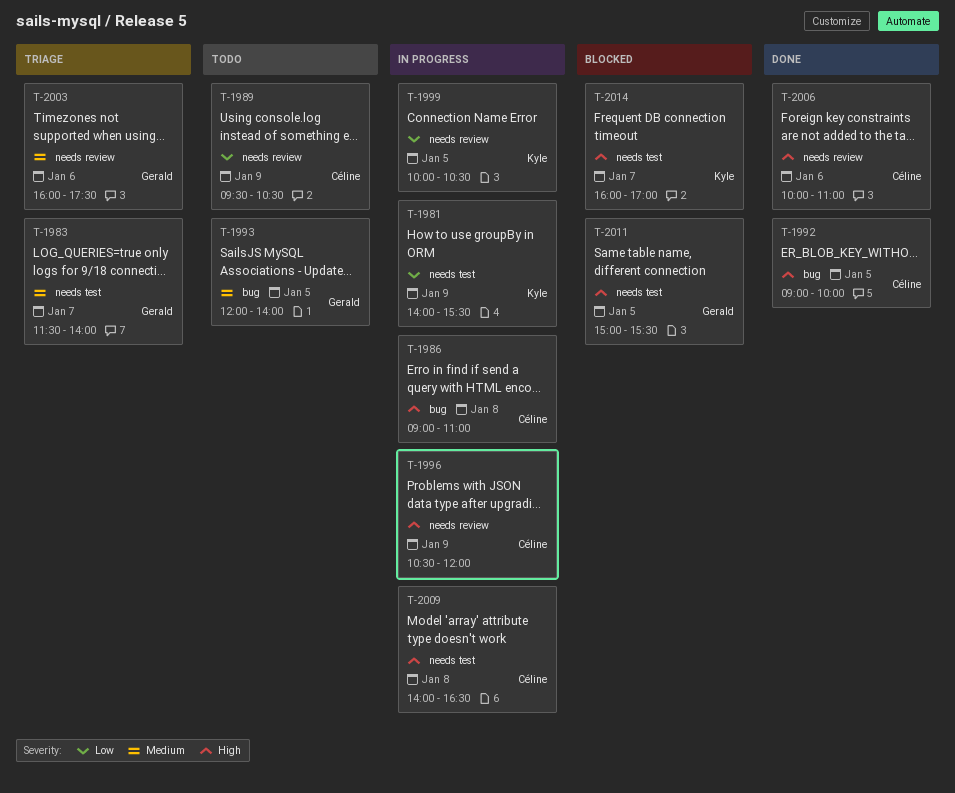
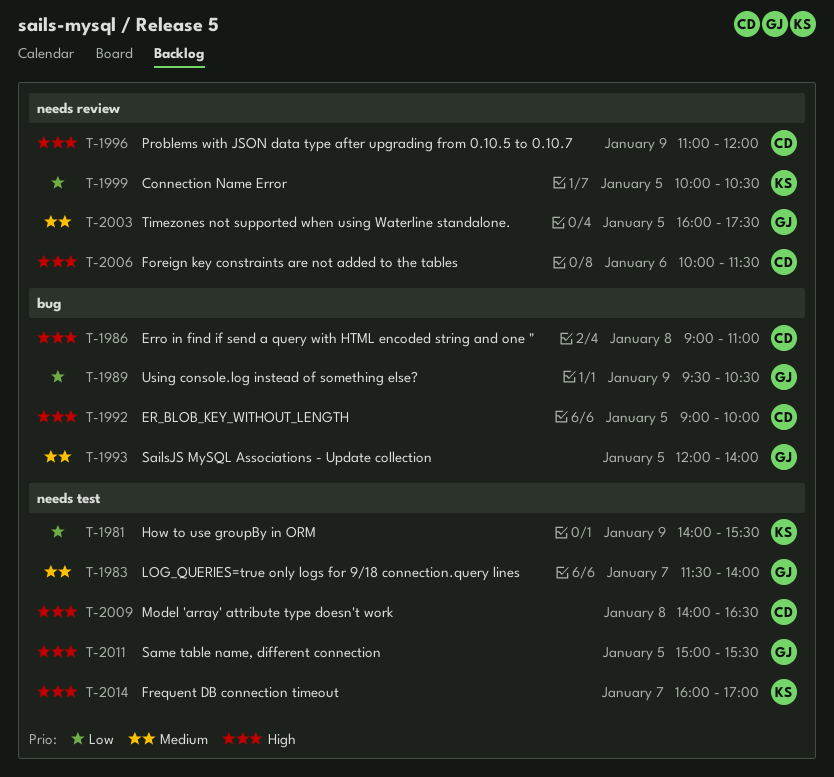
T-1989, owner: Céline -> Gerald
T-1989, label: needs review -> bug
T-1996, begins: 10:30 -> 11:00
T-2003, day: Jan 6 -> Jan 5
T-2006, ends: 11:00 -> 11:30

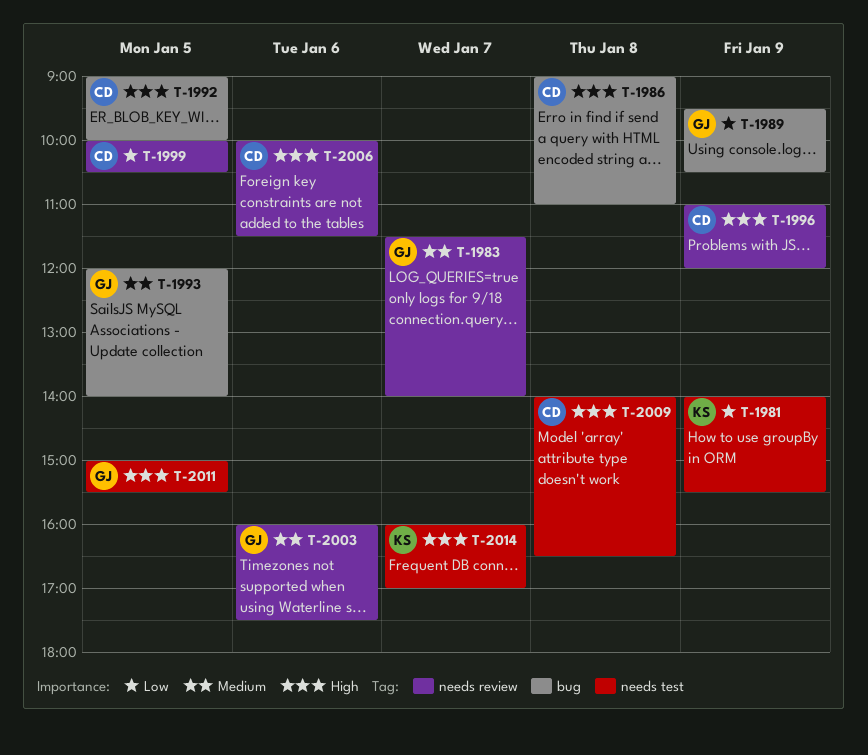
T-1983, label: needs test -> needs review
T-1999, owner: KS -> CD
T-2003, day: Jan 5 -> Jan 6

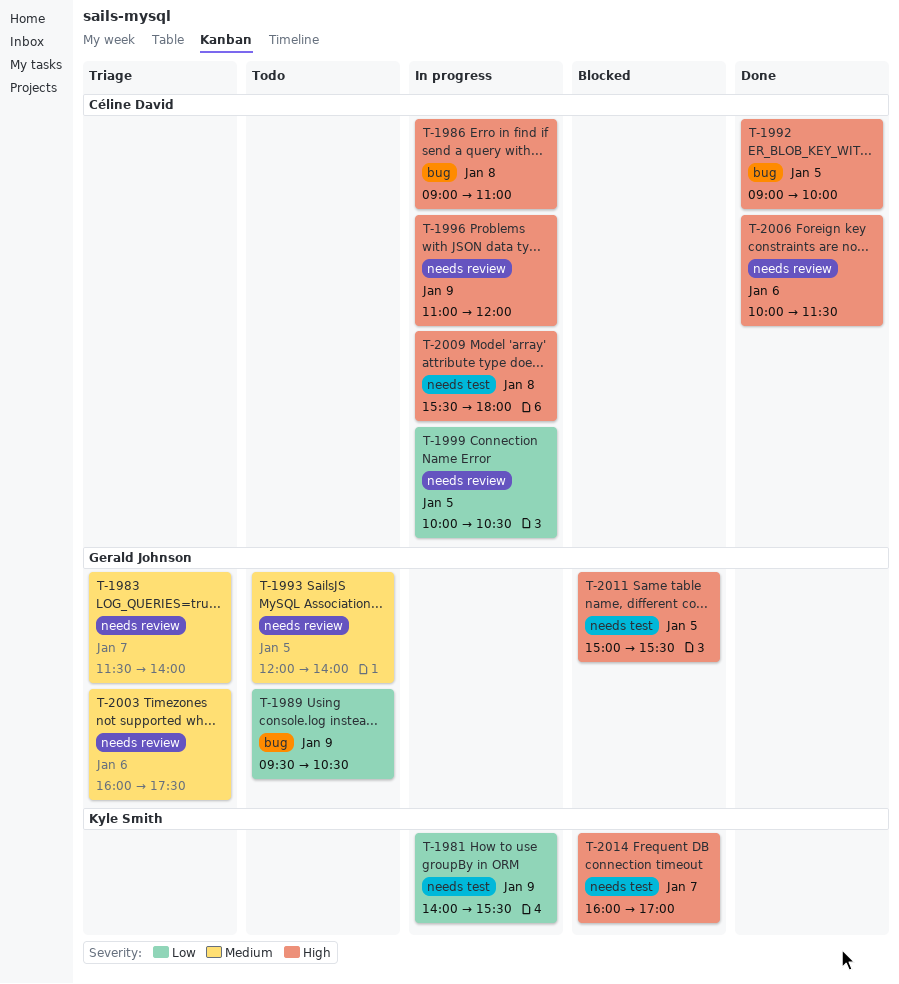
T-1993, label: bug -> needs review
T-2009, begins: 14:00 -> 15:30
T-2009, ends: 16:30 -> 18:00

